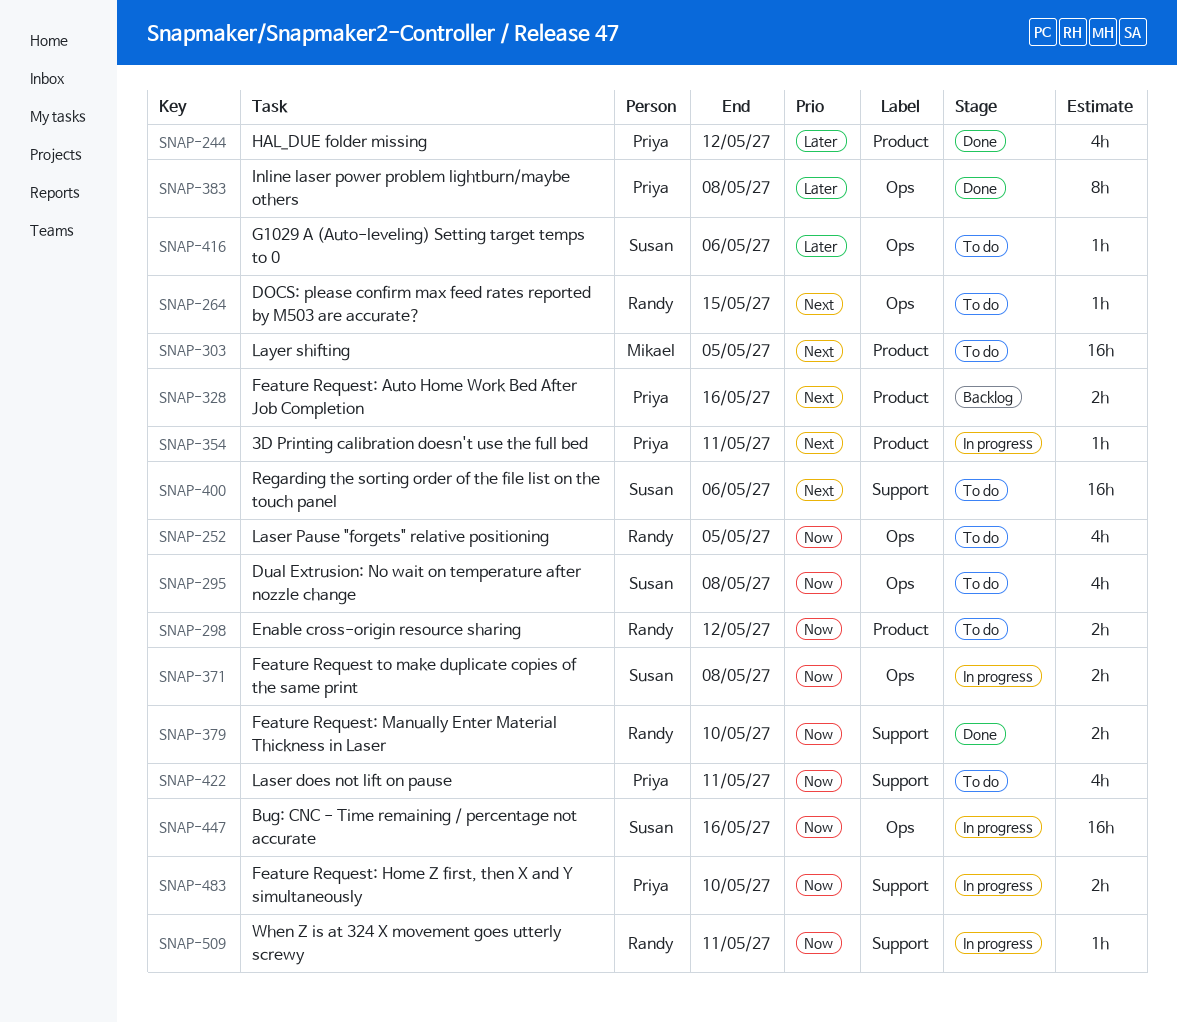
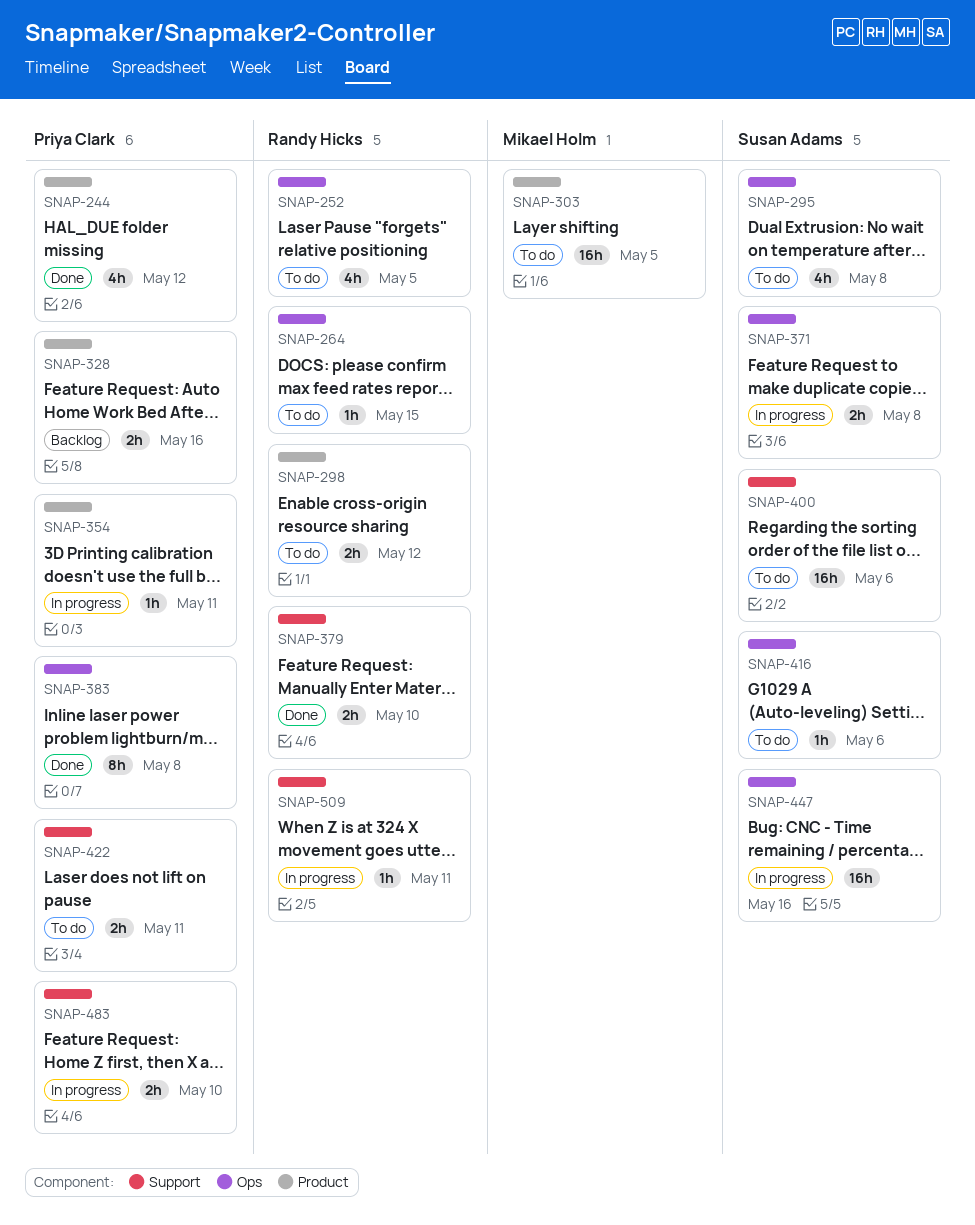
SNAP-422, estimate: 4h -> 2h

